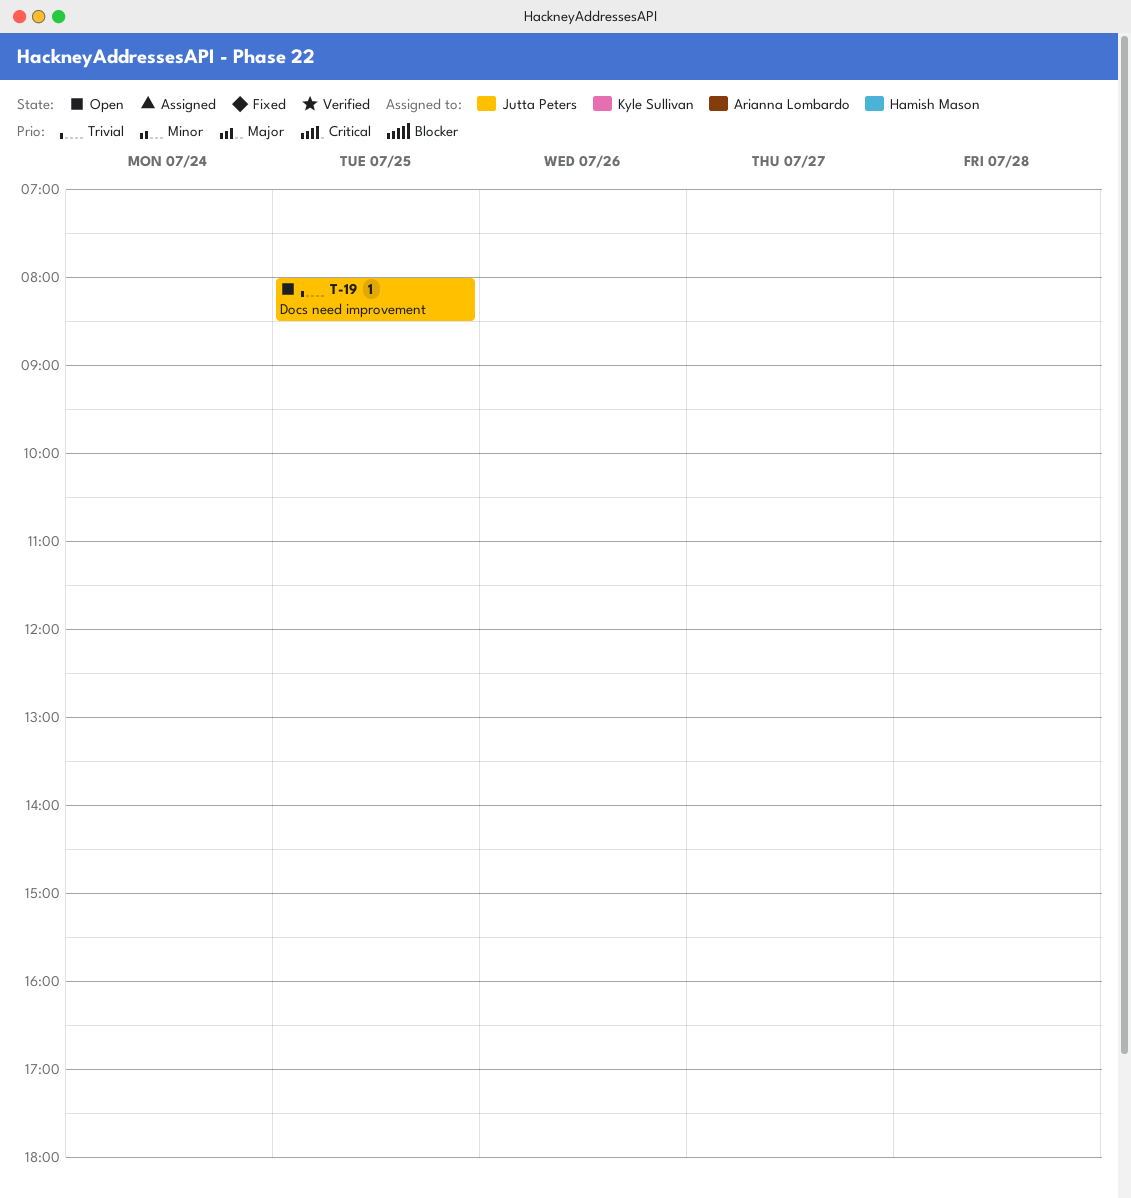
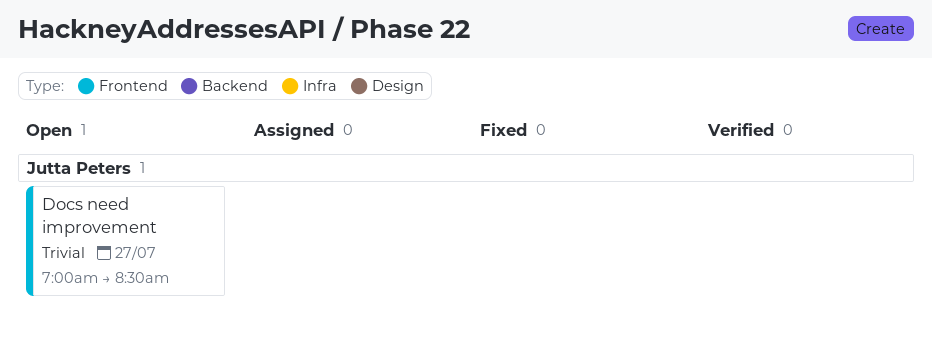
Docs need improvement, day: Jul 25 -> Jul 27
Docs need improvement, begins: 08:00 -> 07:00

